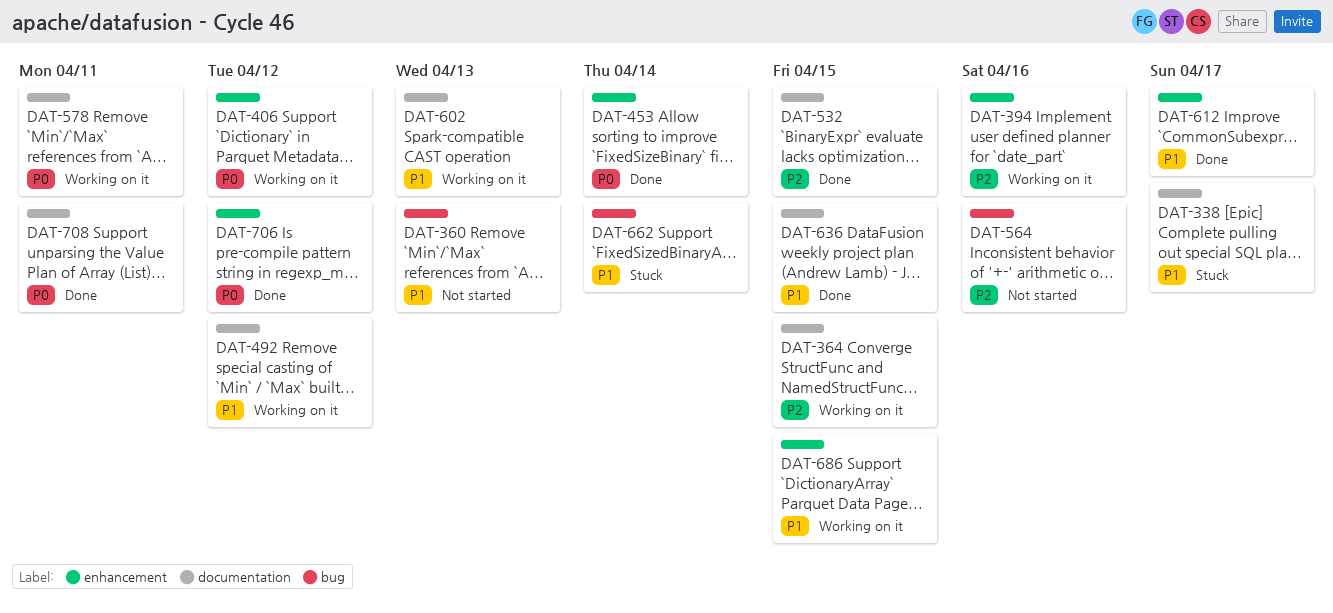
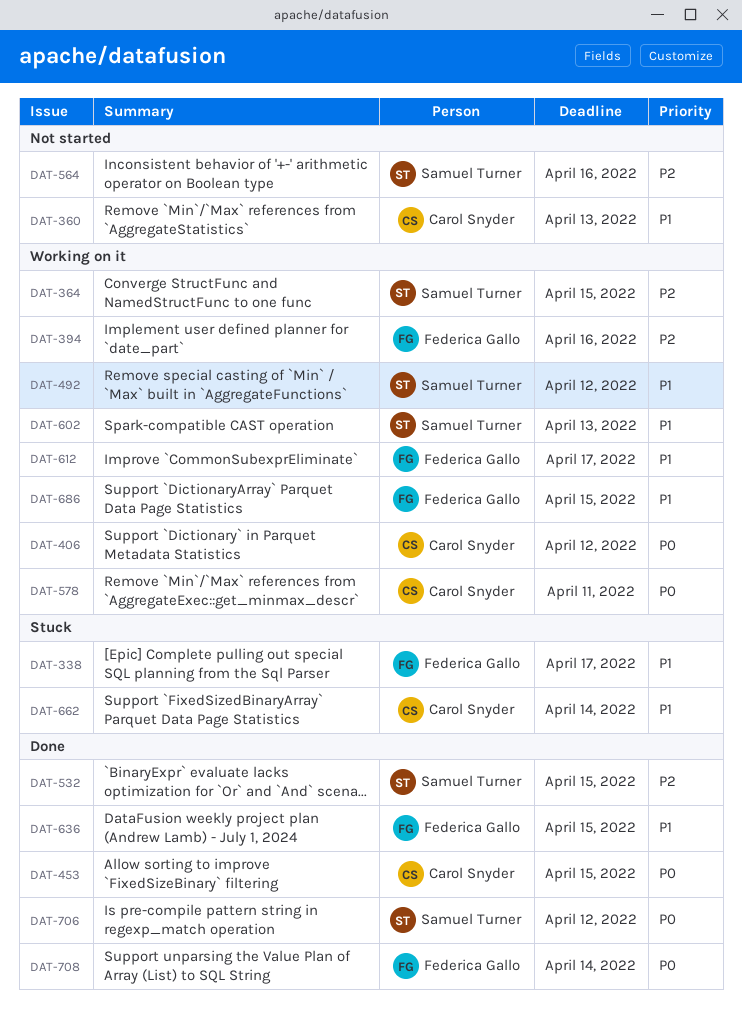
DAT-453, due: Apr 14 -> Apr 15
DAT-612, status: Done -> Working on it
DAT-708, due: Apr 11 -> Apr 14

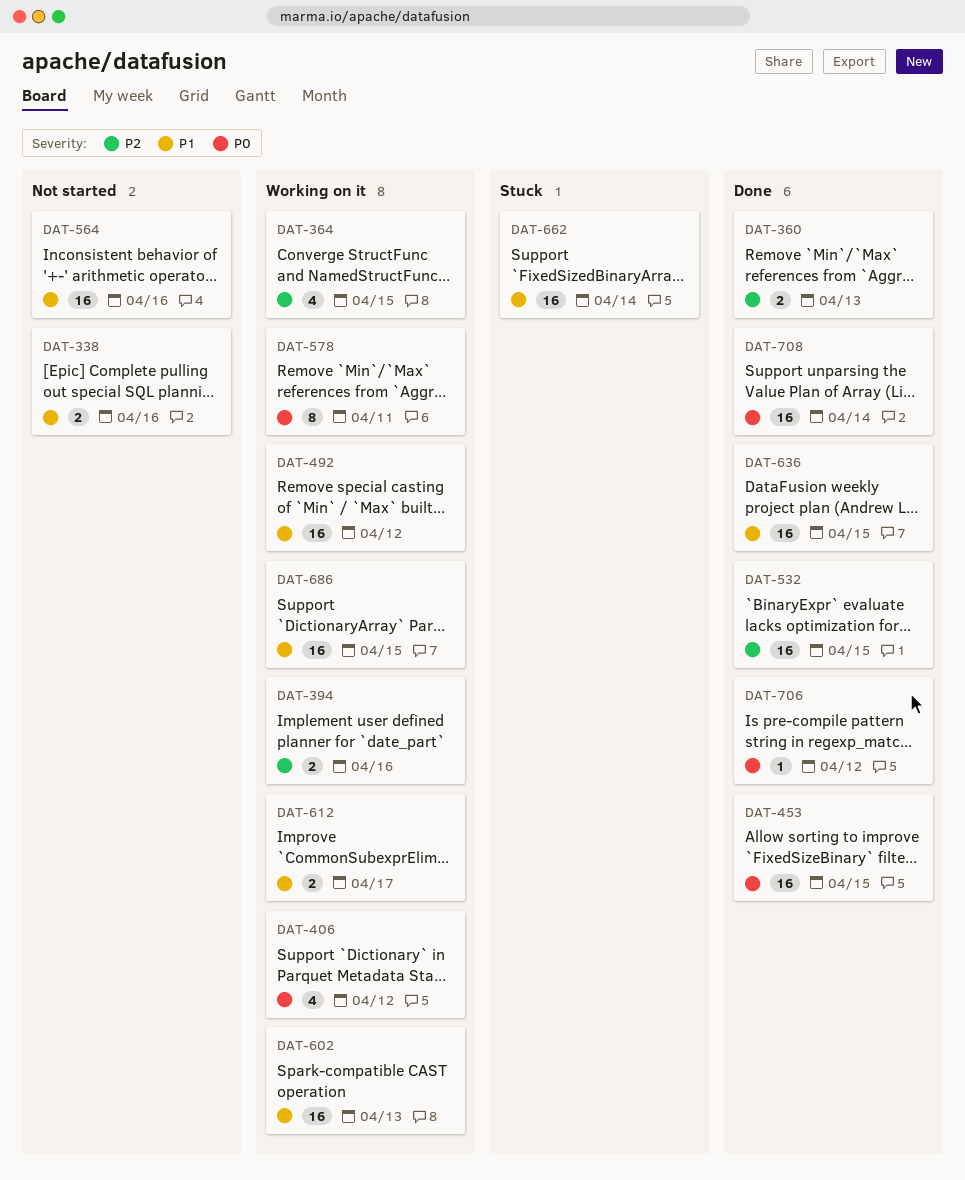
DAT-338, status: Stuck -> Not started
DAT-338, due: Apr 17 -> Apr 16
DAT-360, status: Not started -> Done
DAT-360, priority: P1 -> P2
DAT-564, priority: P2 -> P1

